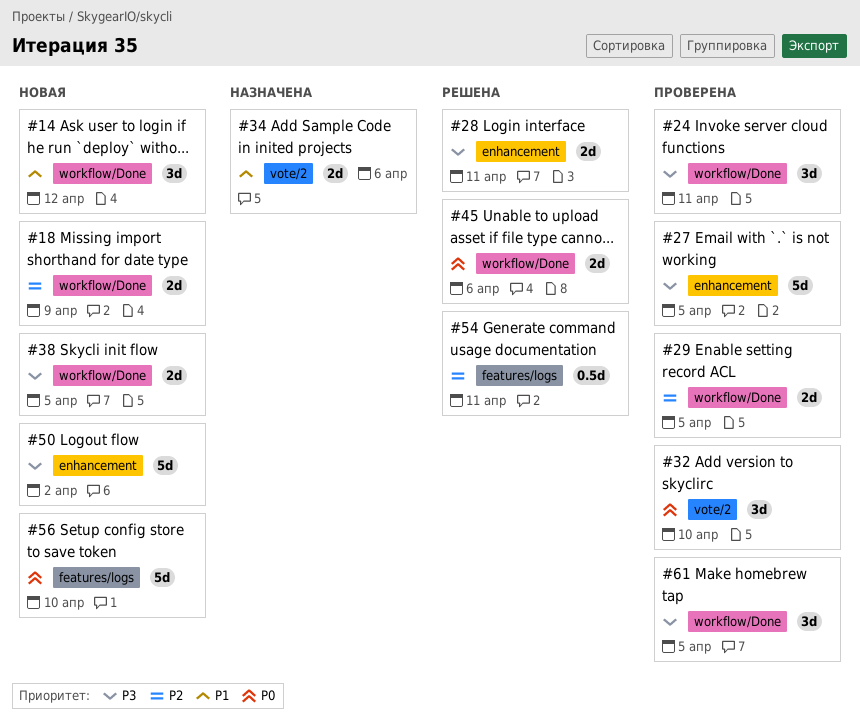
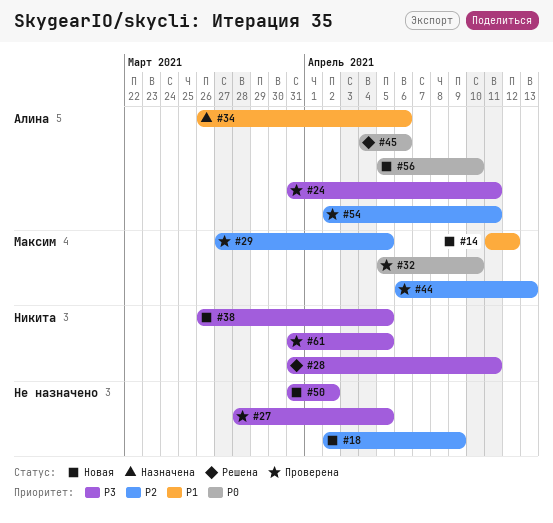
#44: none -> present
#54, status: Решена -> Проверена

